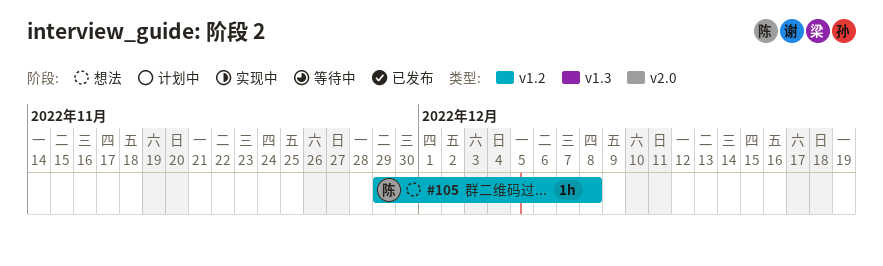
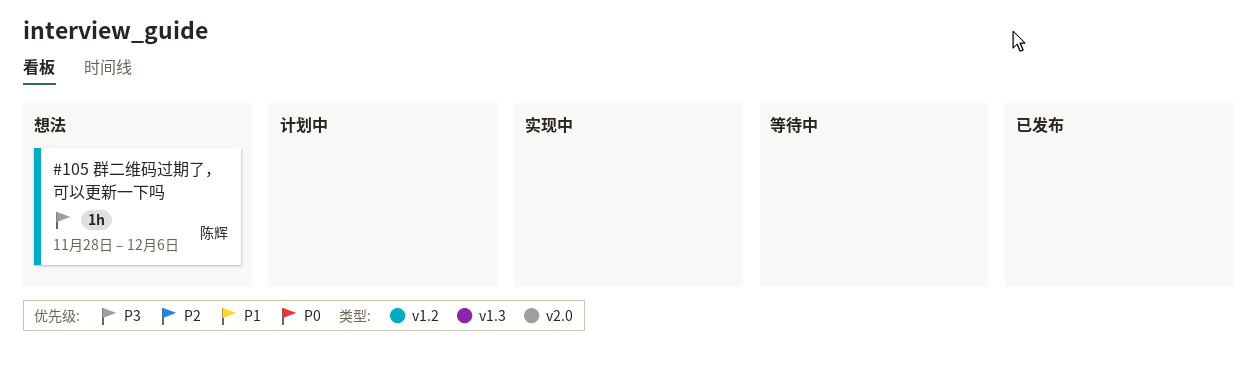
#105, start: Nov 29 -> Nov 28
#105, due: Dec 8 -> Dec 6

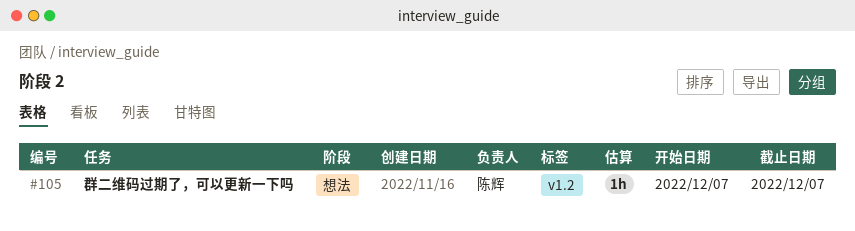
#105, start: Nov 28 -> Dec 7
#105, due: Dec 6 -> Dec 7

